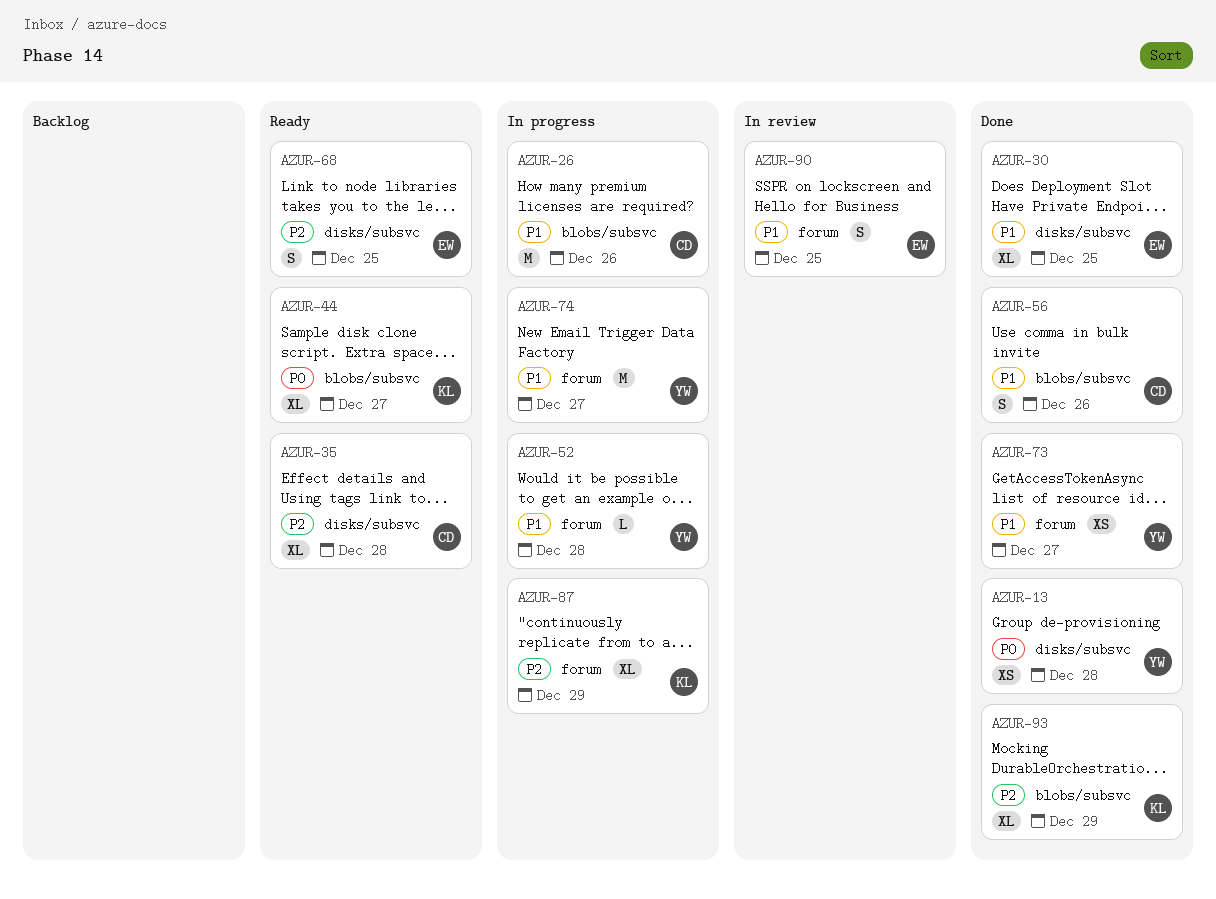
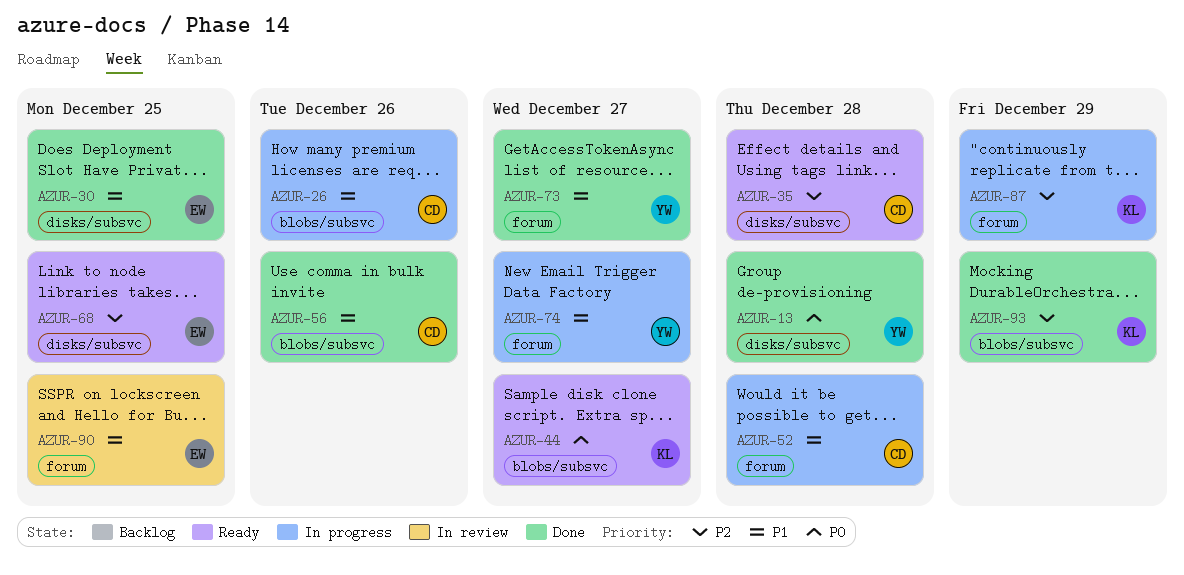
AZUR-52, owner: YW -> CD

